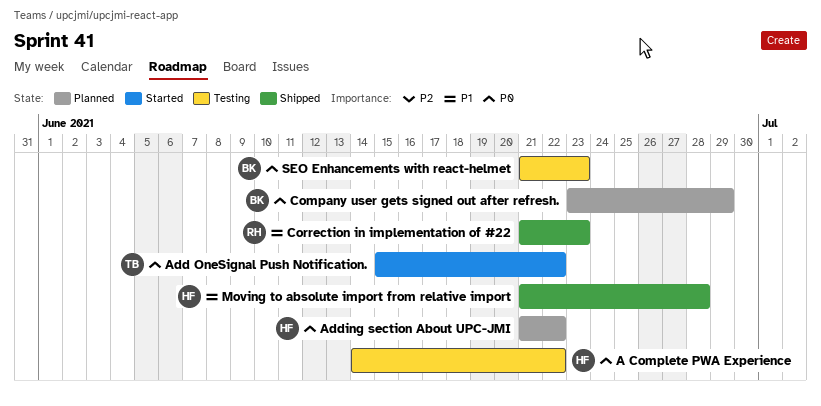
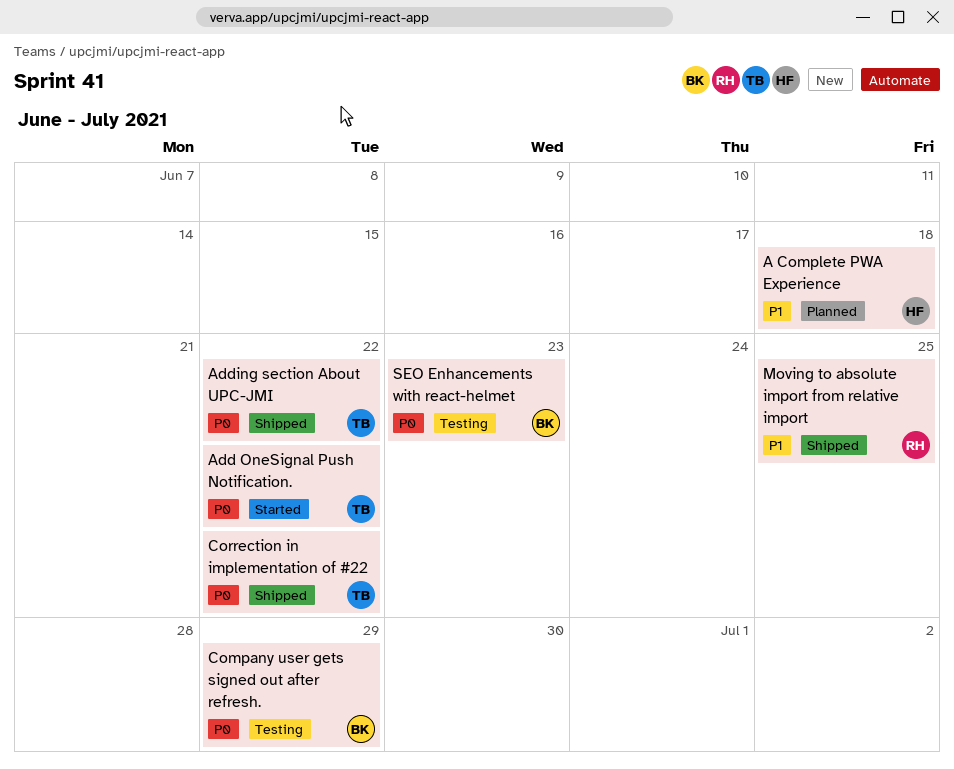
A Complete PWA Experience, status: Testing -> Planned
A Complete PWA Experience, priority: P0 -> P1
A Complete PWA Experience, due: Jun 22 -> Jun 18
Adding section About UPC-JMI, status: Planned -> Shipped
Adding section About UPC-JMI, owner: HF -> TB
Company user gets signed out after refresh., status: Planned -> Testing
Correction in implementation of #22, owner: RH -> TB
Correction in implementation of #22, priority: P1 -> P0
Correction in implementation of #22, due: Jun 23 -> Jun 22
Moving to absolute import from relative import, owner: HF -> RH
Moving to absolute import from relative import, due: Jun 28 -> Jun 25

